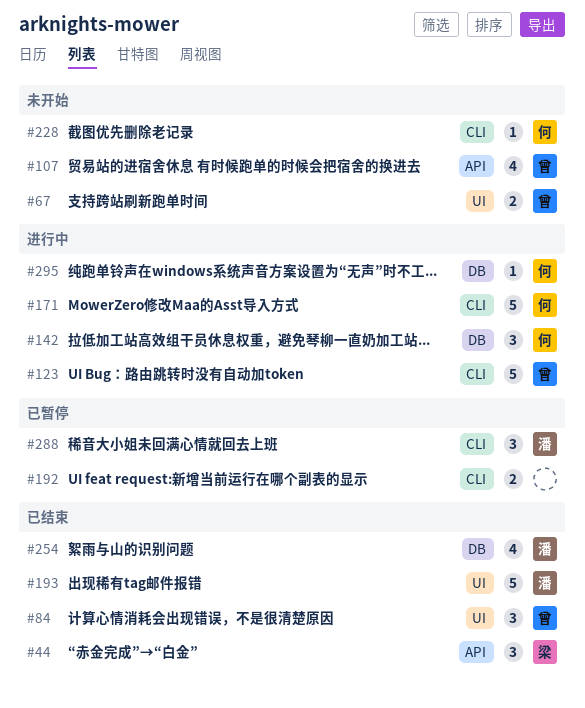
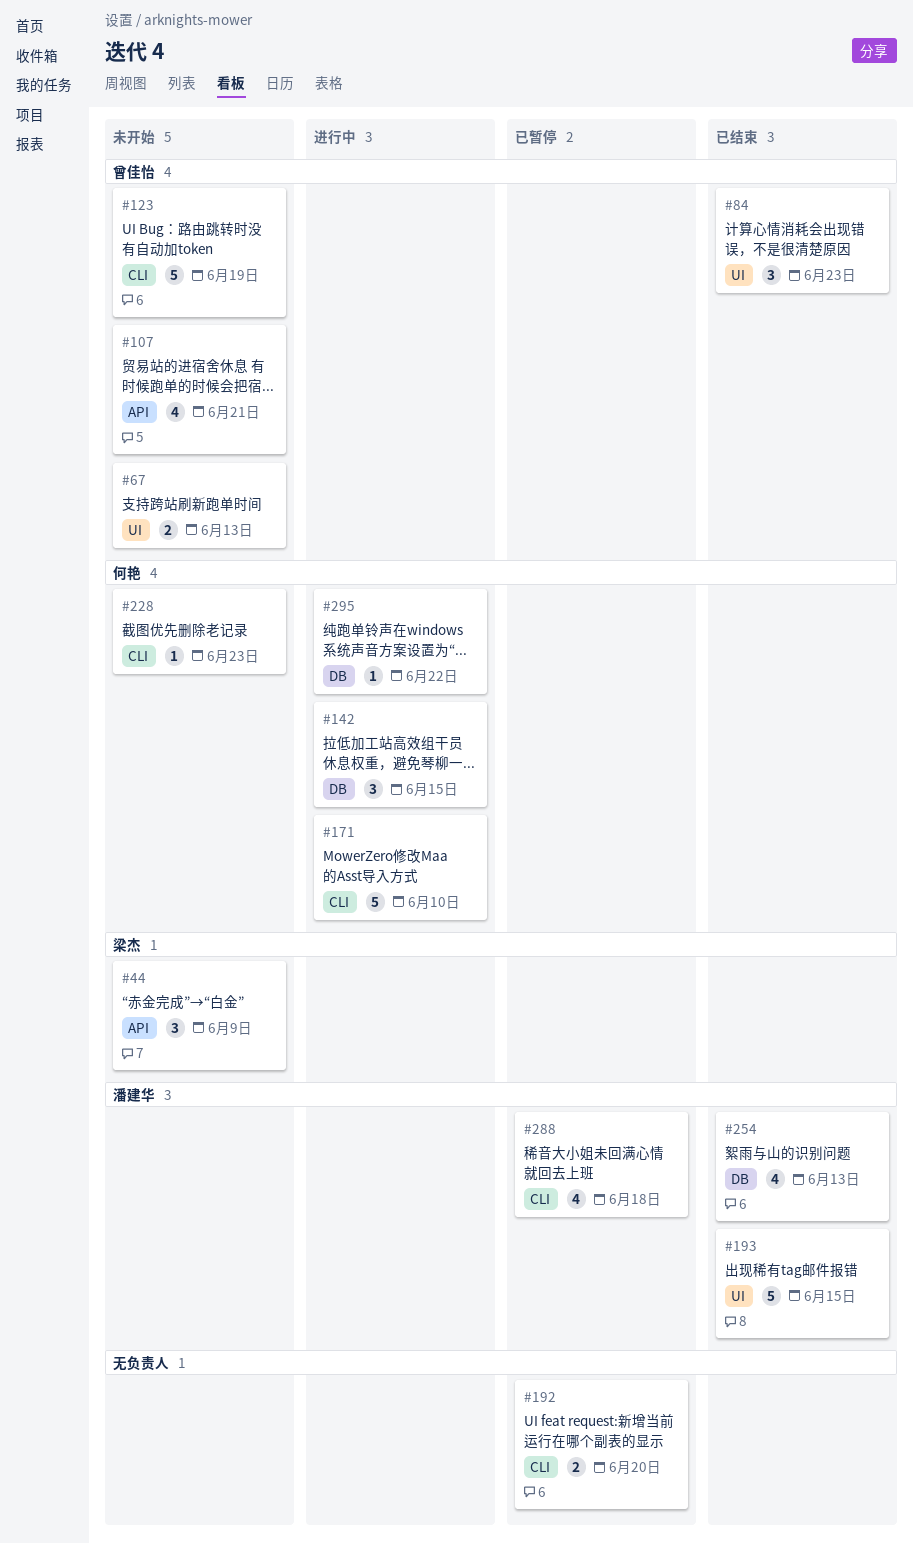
#44, status: 已结束 -> 未开始
#123, status: 进行中 -> 未开始
#288, estimate: 3 -> 4

